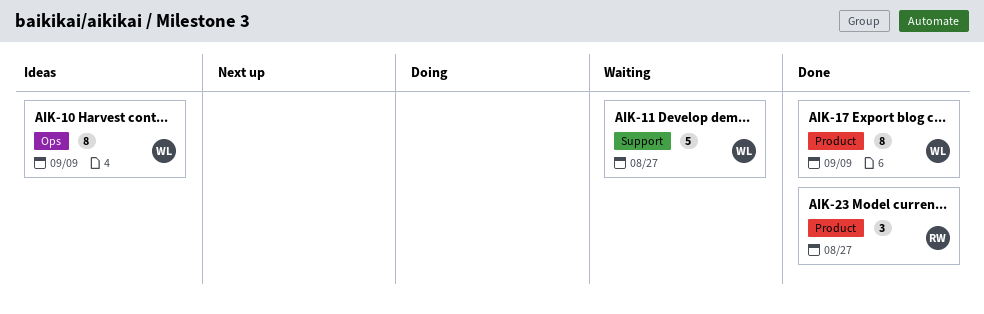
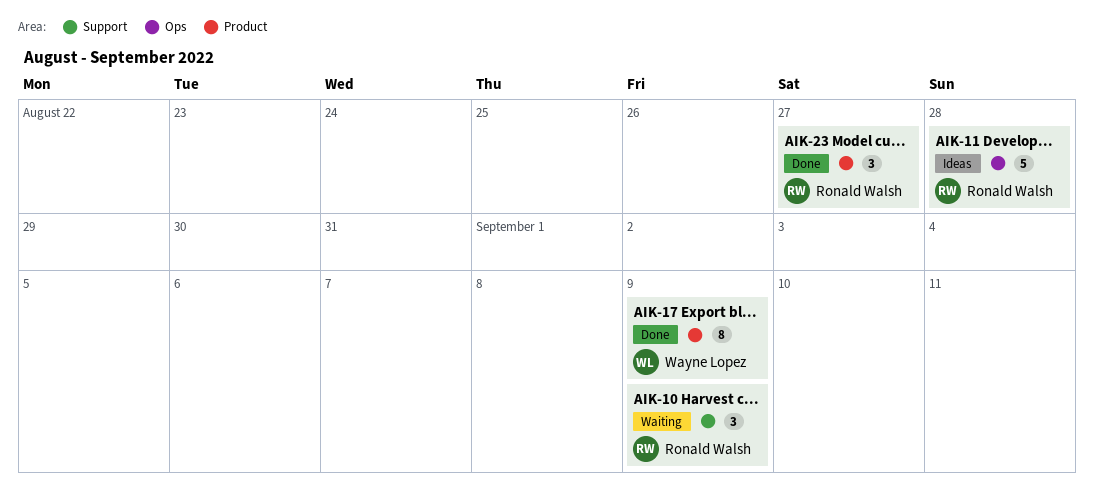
AIK-10, status: Ideas -> Waiting
AIK-10, owner: Wayne Lopez -> Ronald Walsh
AIK-10, label: Ops -> Support
AIK-10, estimate: 8 -> 3
AIK-11, status: Waiting -> Ideas
AIK-11, owner: Wayne Lopez -> Ronald Walsh
AIK-11, label: Support -> Ops
AIK-11, due: Aug 27 -> Aug 28

